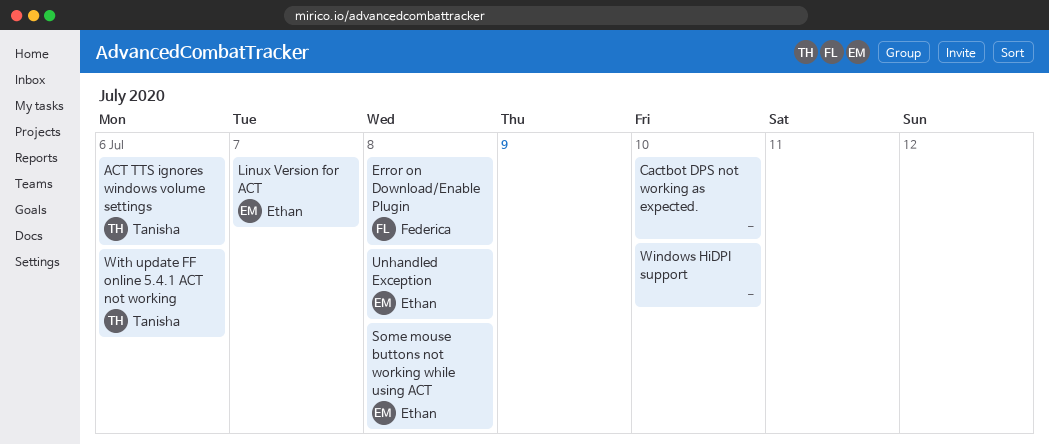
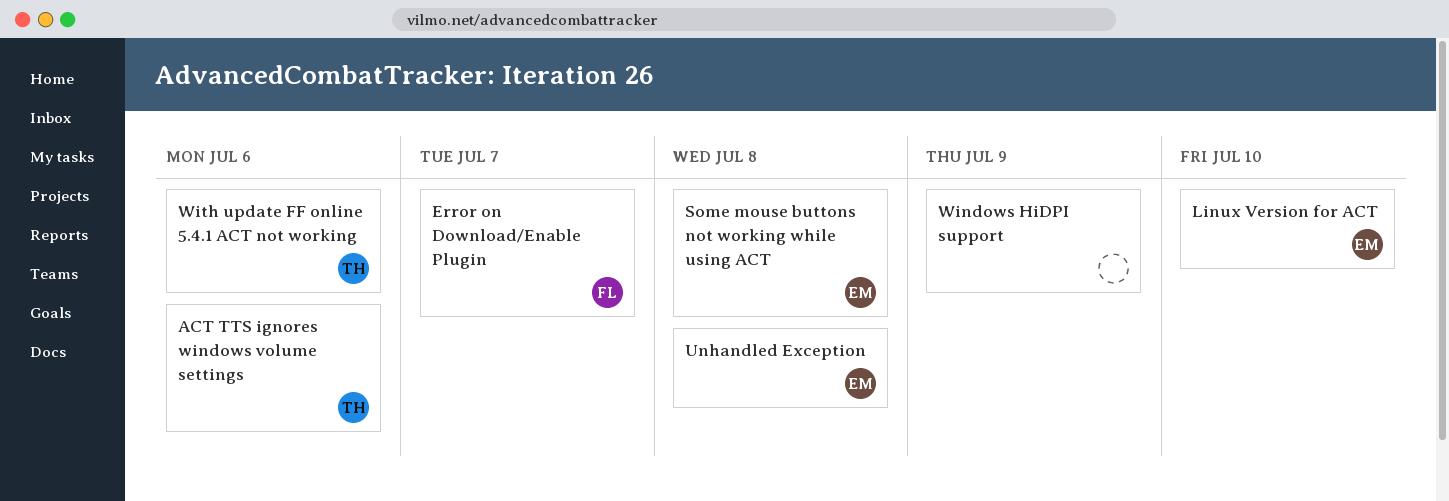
Cactbot DPS not working as expected.: present -> none
Error on Download/Enable Plugin, due: Jul 8 -> Jul 7
Linux Version for ACT, due: Jul 7 -> Jul 10
Windows HiDPI support, due: Jul 10 -> Jul 9

